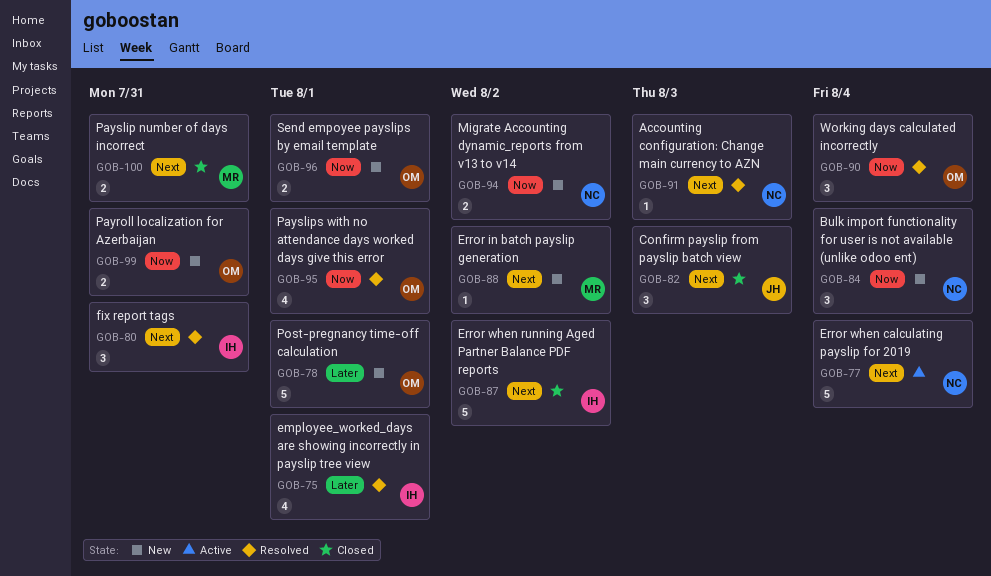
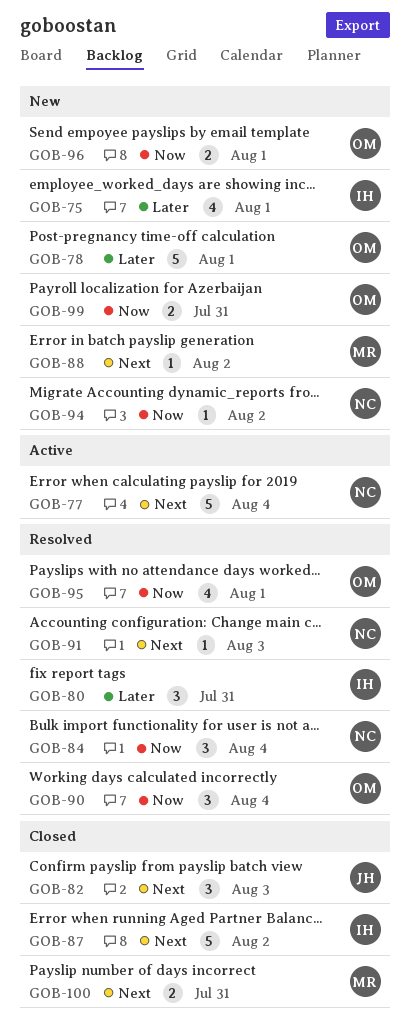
GOB-75, status: Resolved -> New
GOB-80, priority: Next -> Later
GOB-84, status: New -> Resolved
GOB-94, estimate: 2 -> 1

